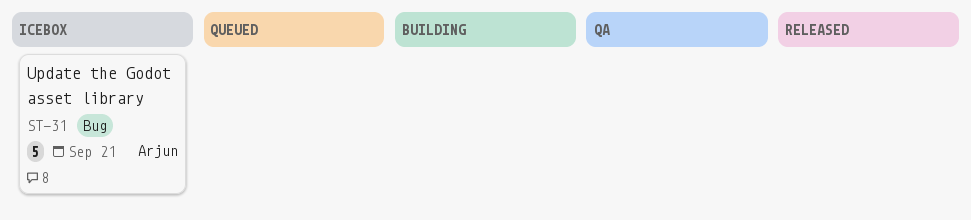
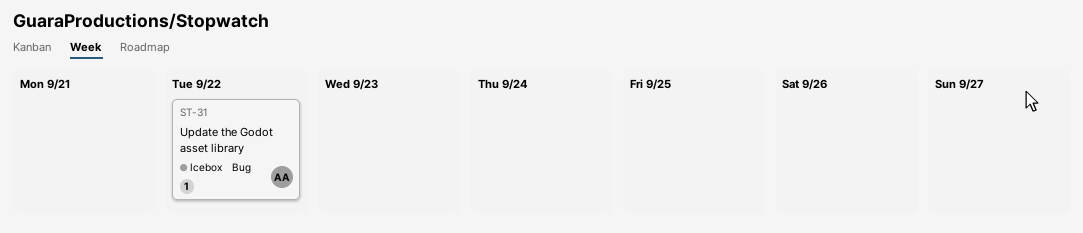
ST-31, estimate: 5 -> 1
ST-31, due: Sep 21 -> Sep 22

